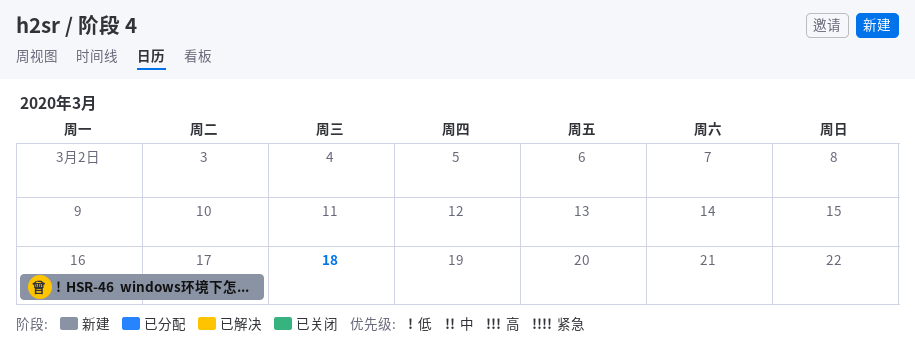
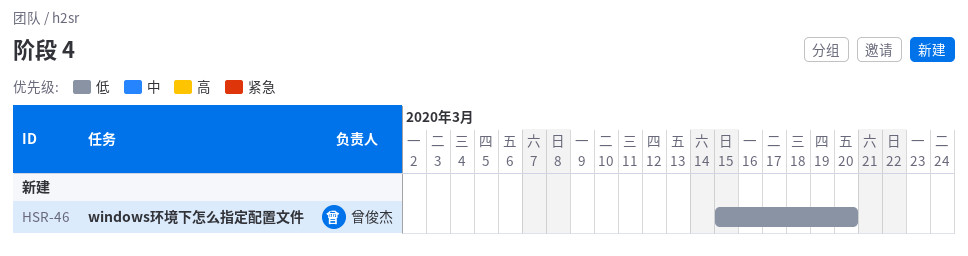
HSR-46, start: Mar 16 -> Mar 15
HSR-46, due: Mar 17 -> Mar 20

